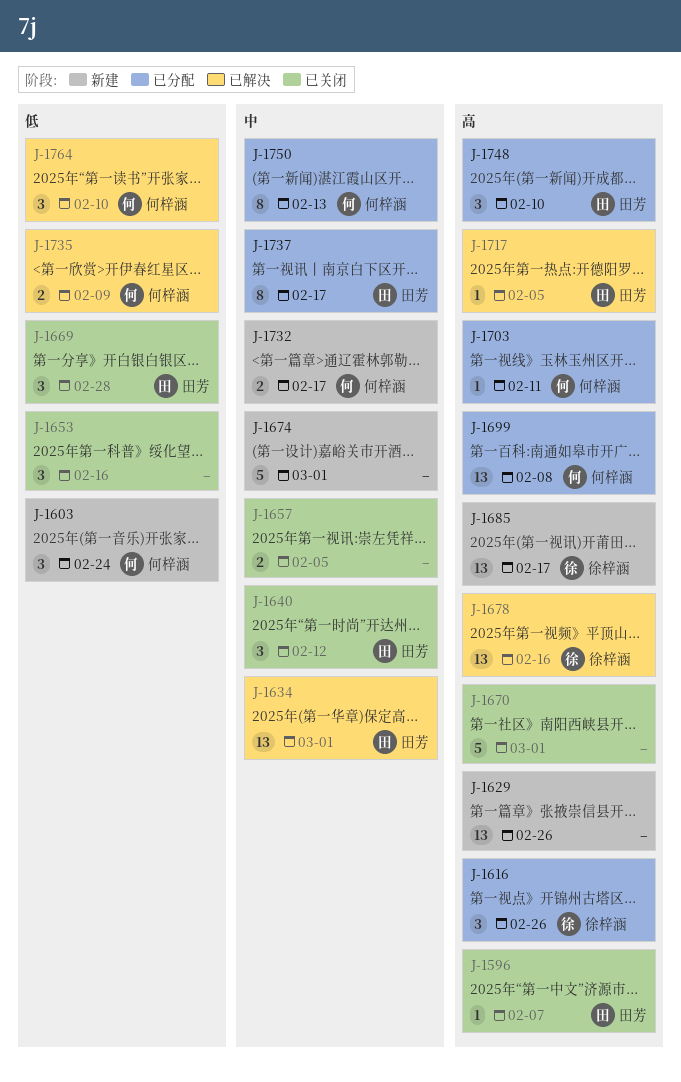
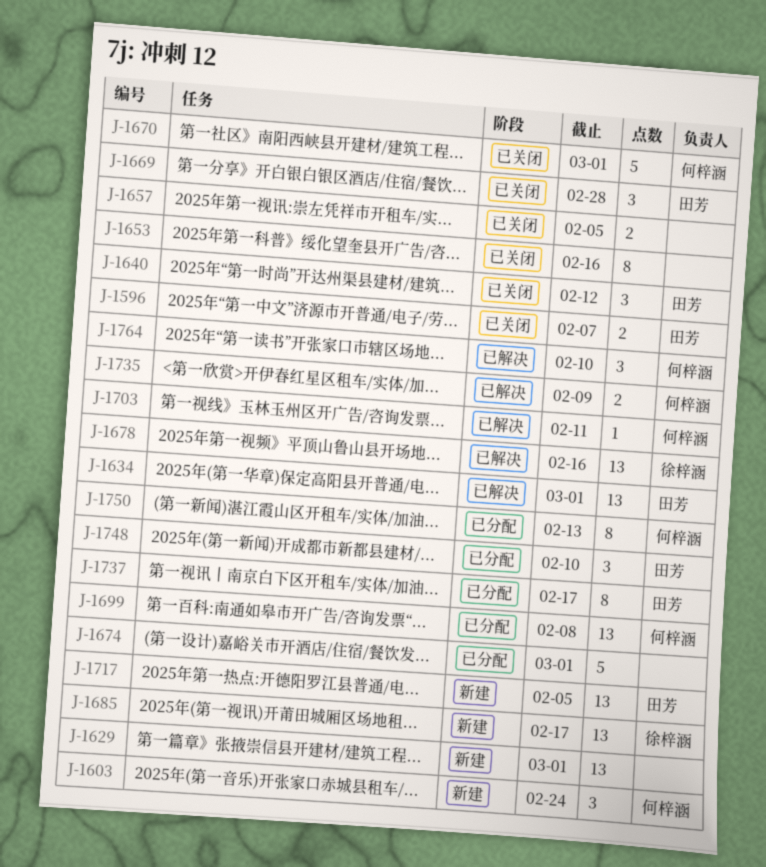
J-1596, estimate: 1 -> 2
J-1616: present -> none
J-1629, due: Feb 26 -> Mar 1
J-1653, estimate: 3 -> 8
J-1670, owner: none -> 何梓涵
J-1674, status: 新建 -> 已分配
J-1703, status: 已分配 -> 已解决
J-1717, status: 已解决 -> 新建
J-1717, estimate: 1 -> 13
J-1732: present -> none

